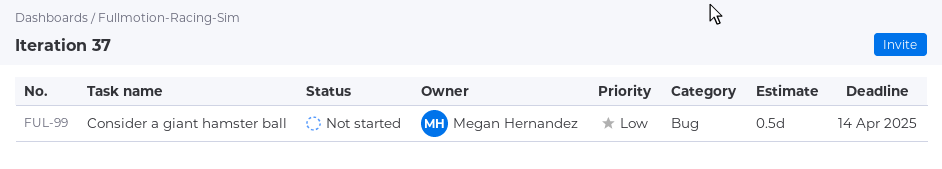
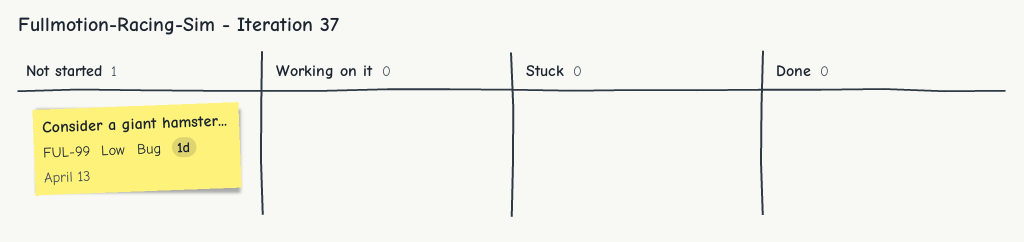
FUL-99, estimate: 0.5d -> 1d
FUL-99, due: Apr 14 -> Apr 13

